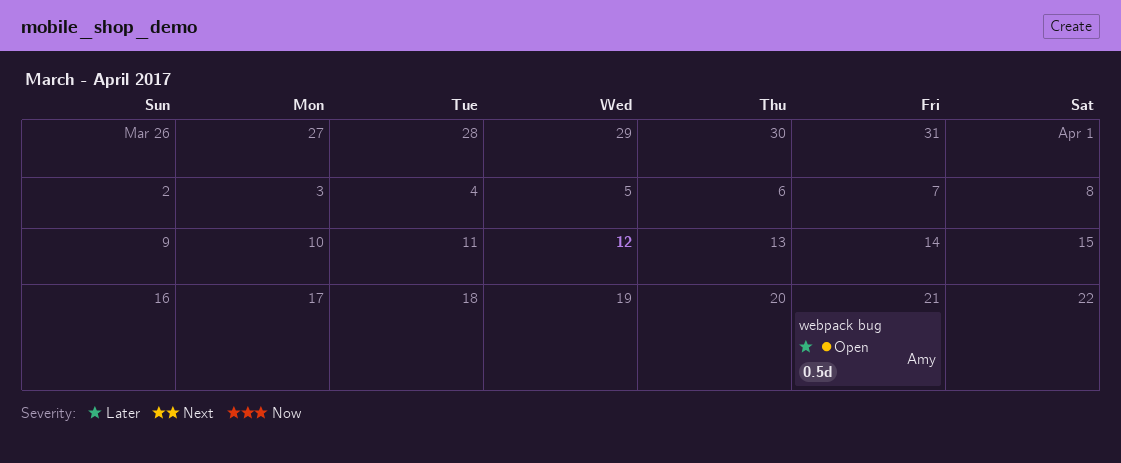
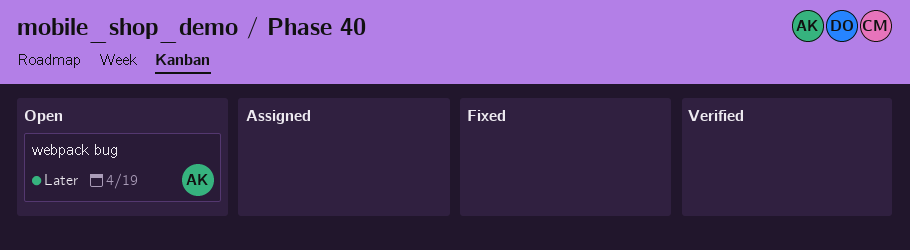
webpack bug, due: Apr 21 -> Apr 19

